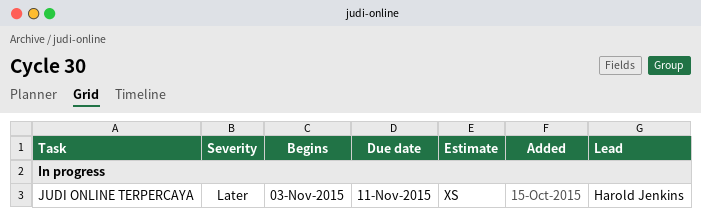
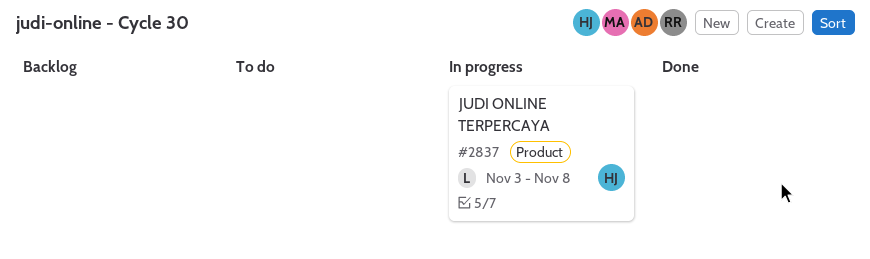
JUDI ONLINE TERPERCAYA, estimate: XS -> L
JUDI ONLINE TERPERCAYA, due: Nov 11 -> Nov 8

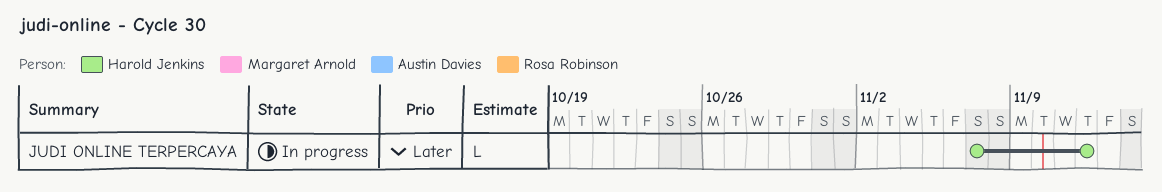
JUDI ONLINE TERPERCAYA, start: Nov 3 -> Nov 7
JUDI ONLINE TERPERCAYA, due: Nov 8 -> Nov 12

